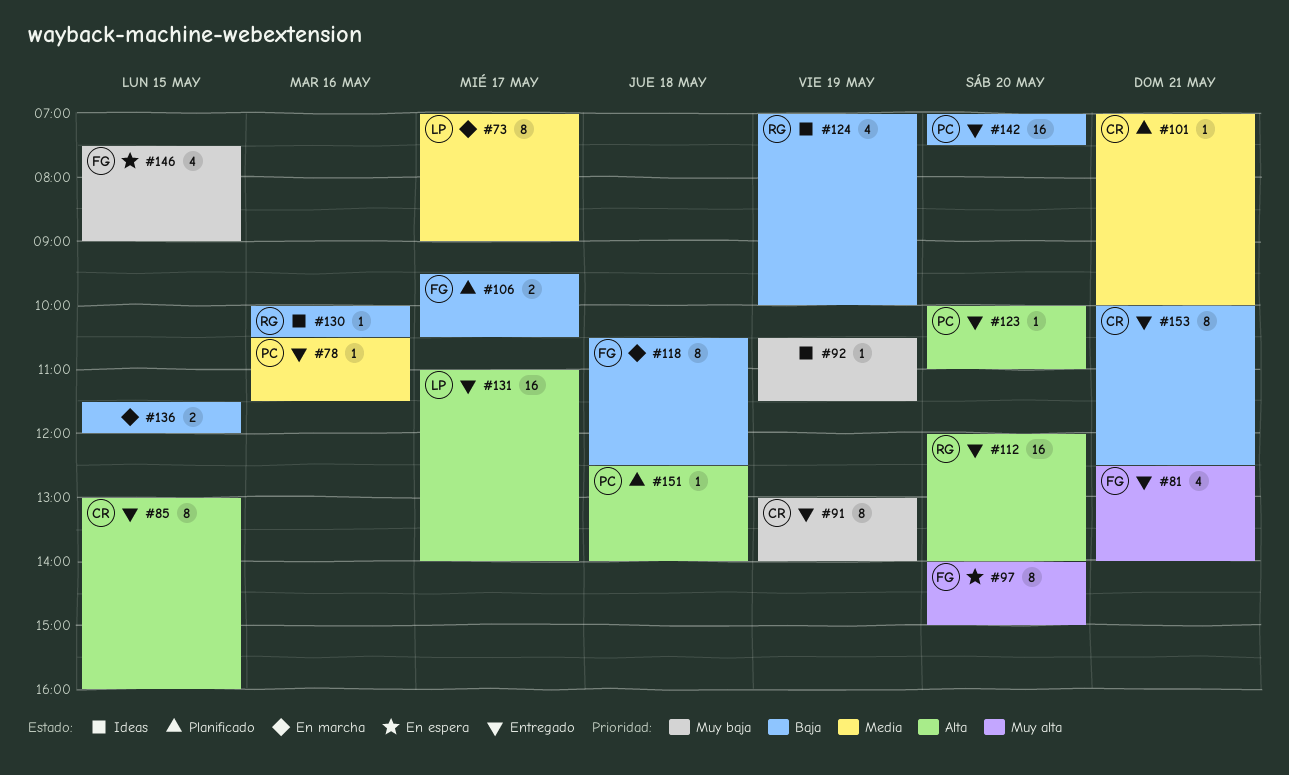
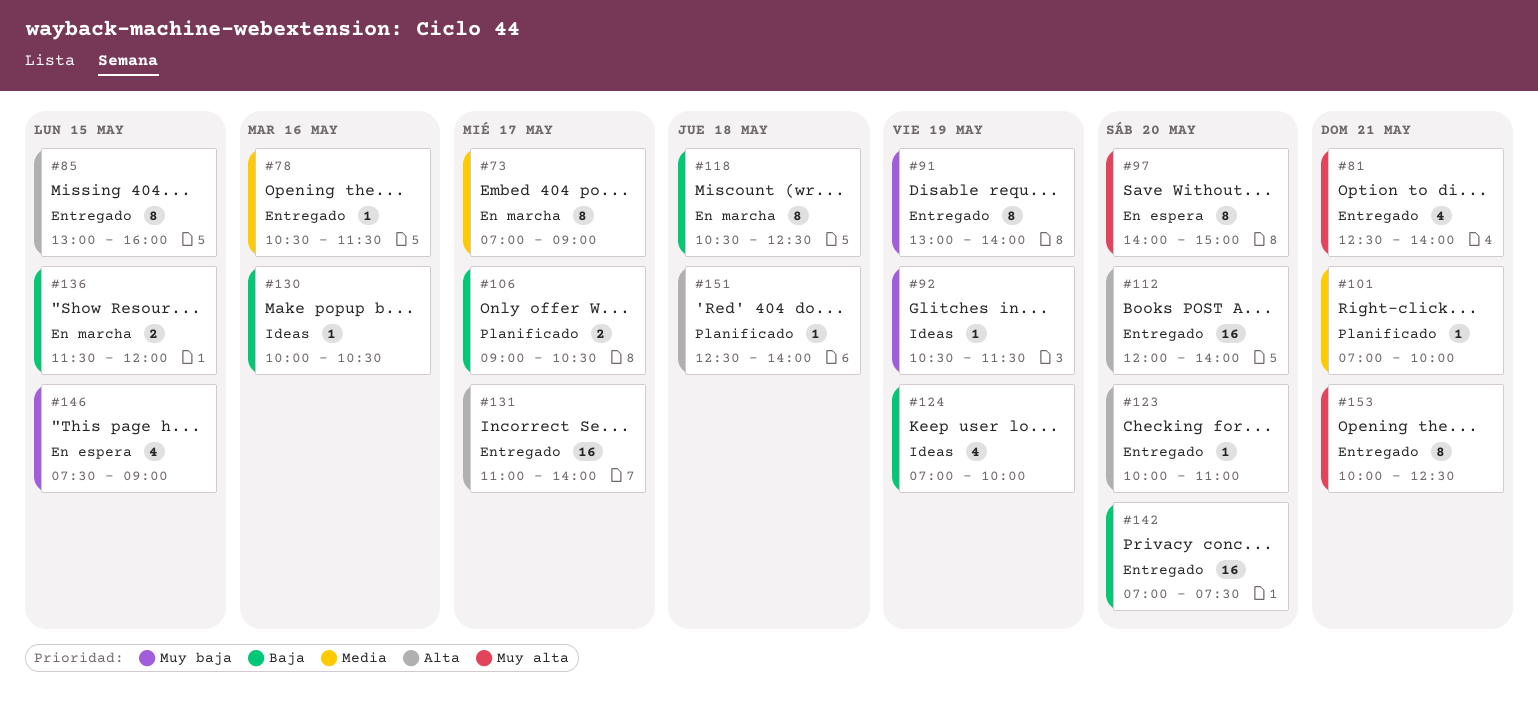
#106, begins: 09:30 -> 09:00
#153, priority: Baja -> Muy alta

